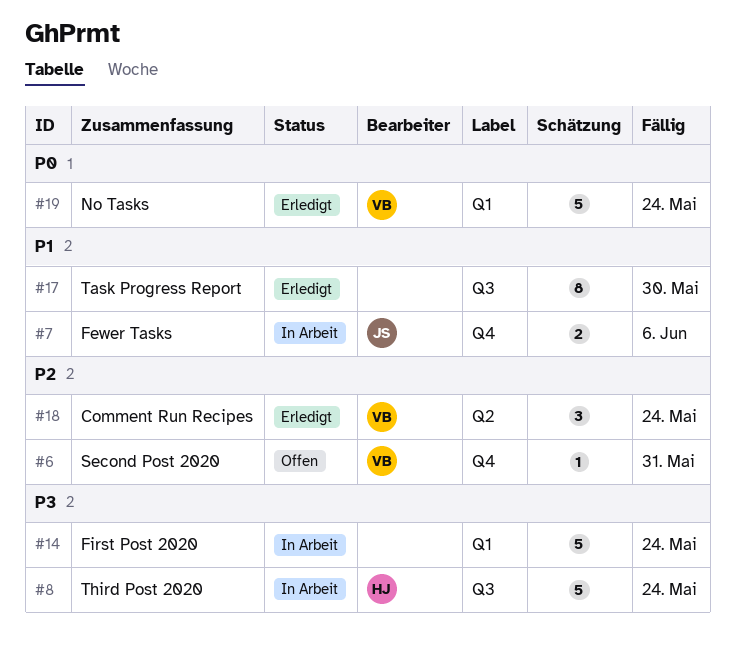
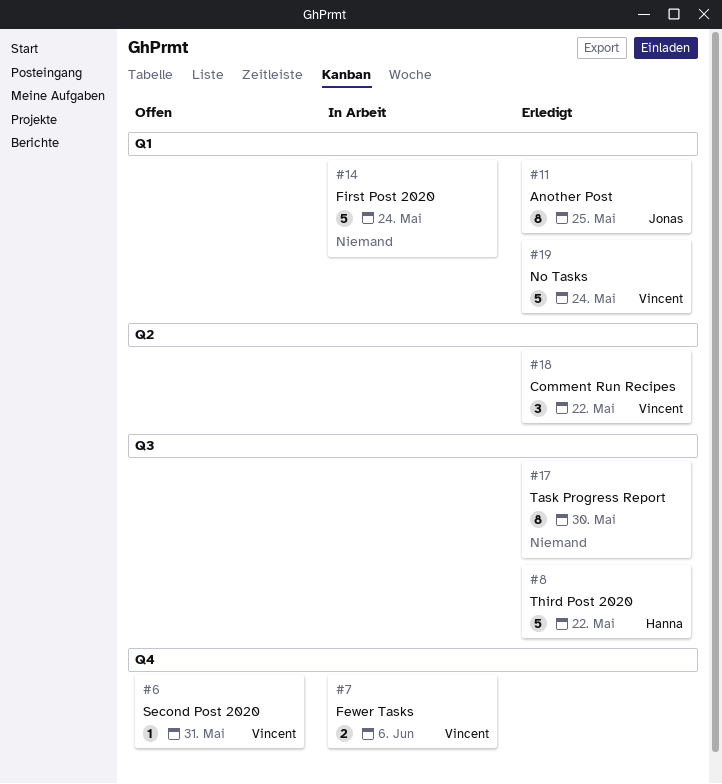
#7, owner: Jonas -> Vincent
#8, status: In Arbeit -> Erledigt
#8, due: May 24 -> May 22
#11: none -> present
#18, due: May 24 -> May 22

